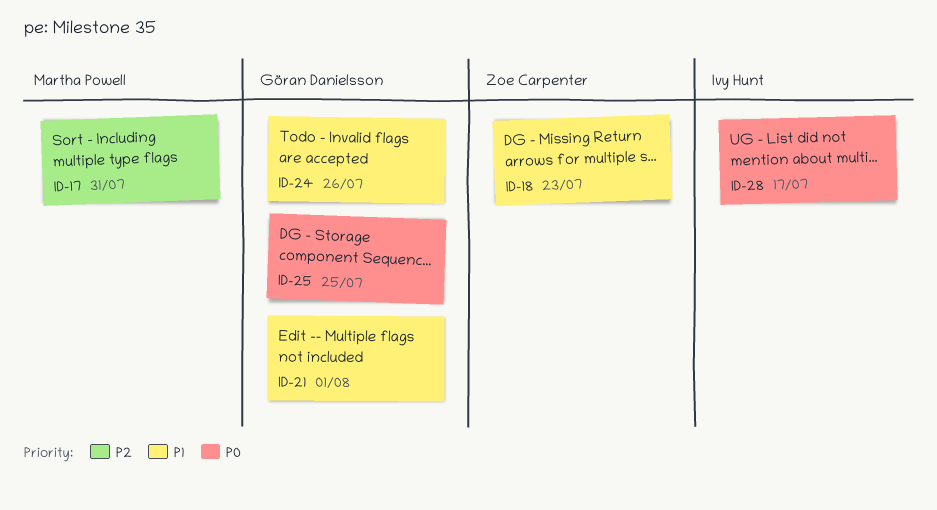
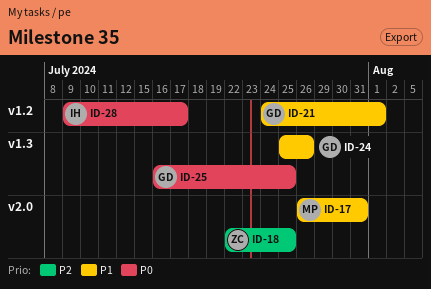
ID-17, priority: P2 -> P1
ID-18, priority: P1 -> P2
ID-18, due: Jul 23 -> Jul 25

